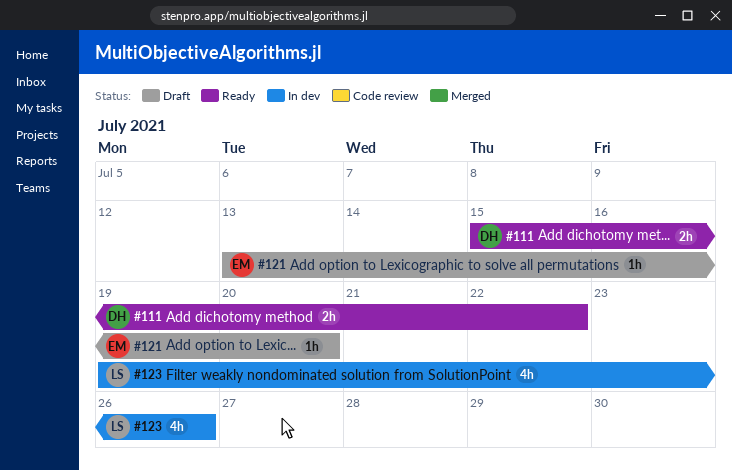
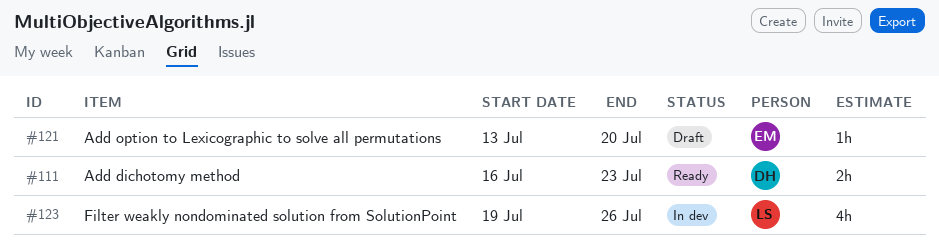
#111, start: Jul 15 -> Jul 16
#111, due: Jul 22 -> Jul 23

